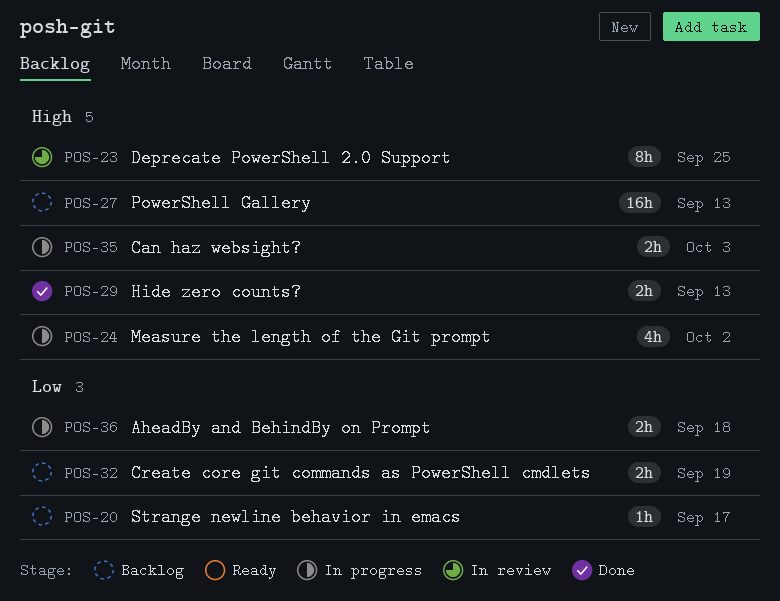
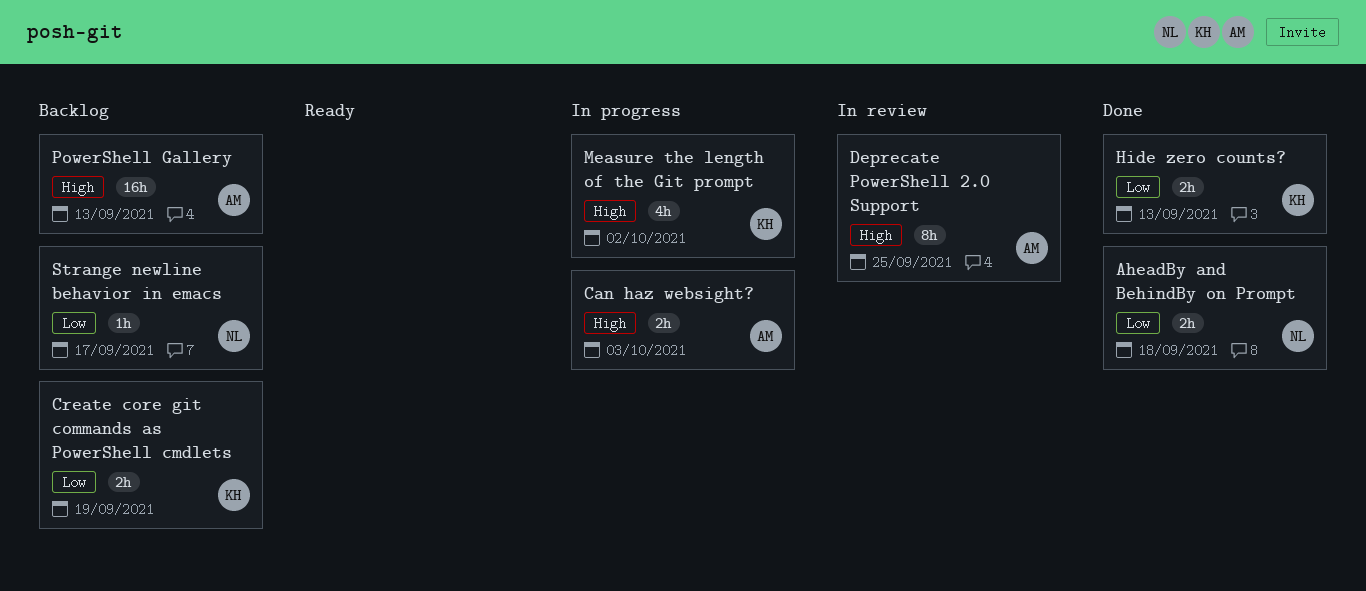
AheadBy and BehindBy on Prompt, status: In progress -> Done
Hide zero counts?, priority: High -> Low

